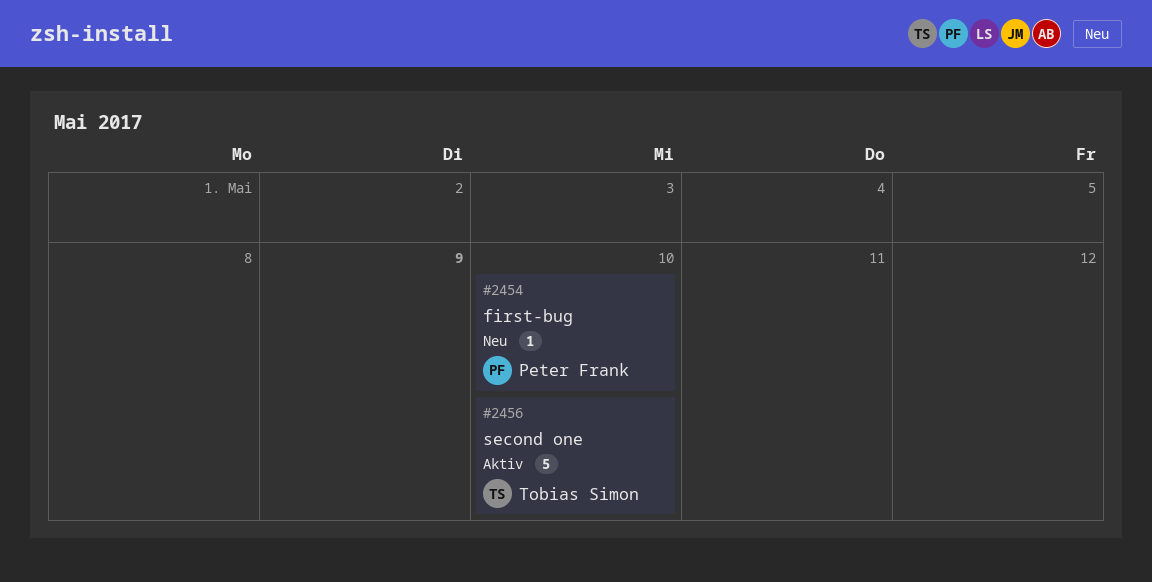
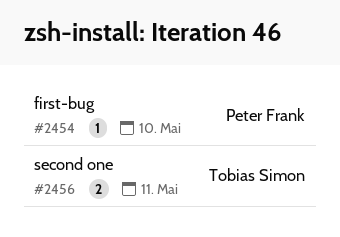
#2456, estimate: 5 -> 2
#2456, due: May 10 -> May 11

